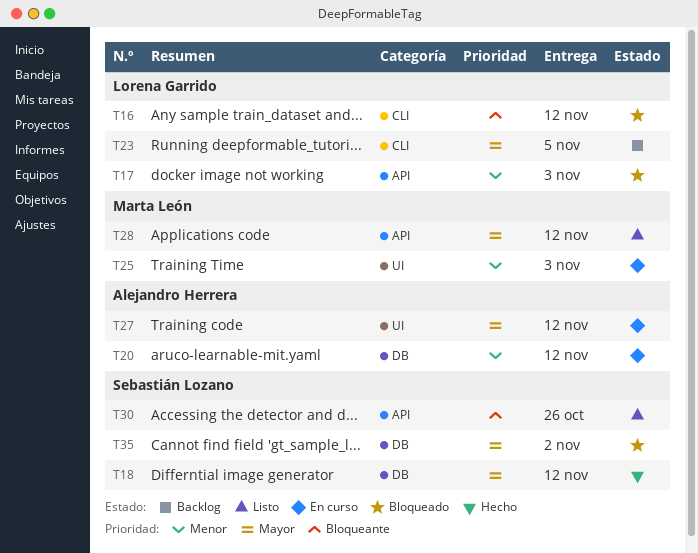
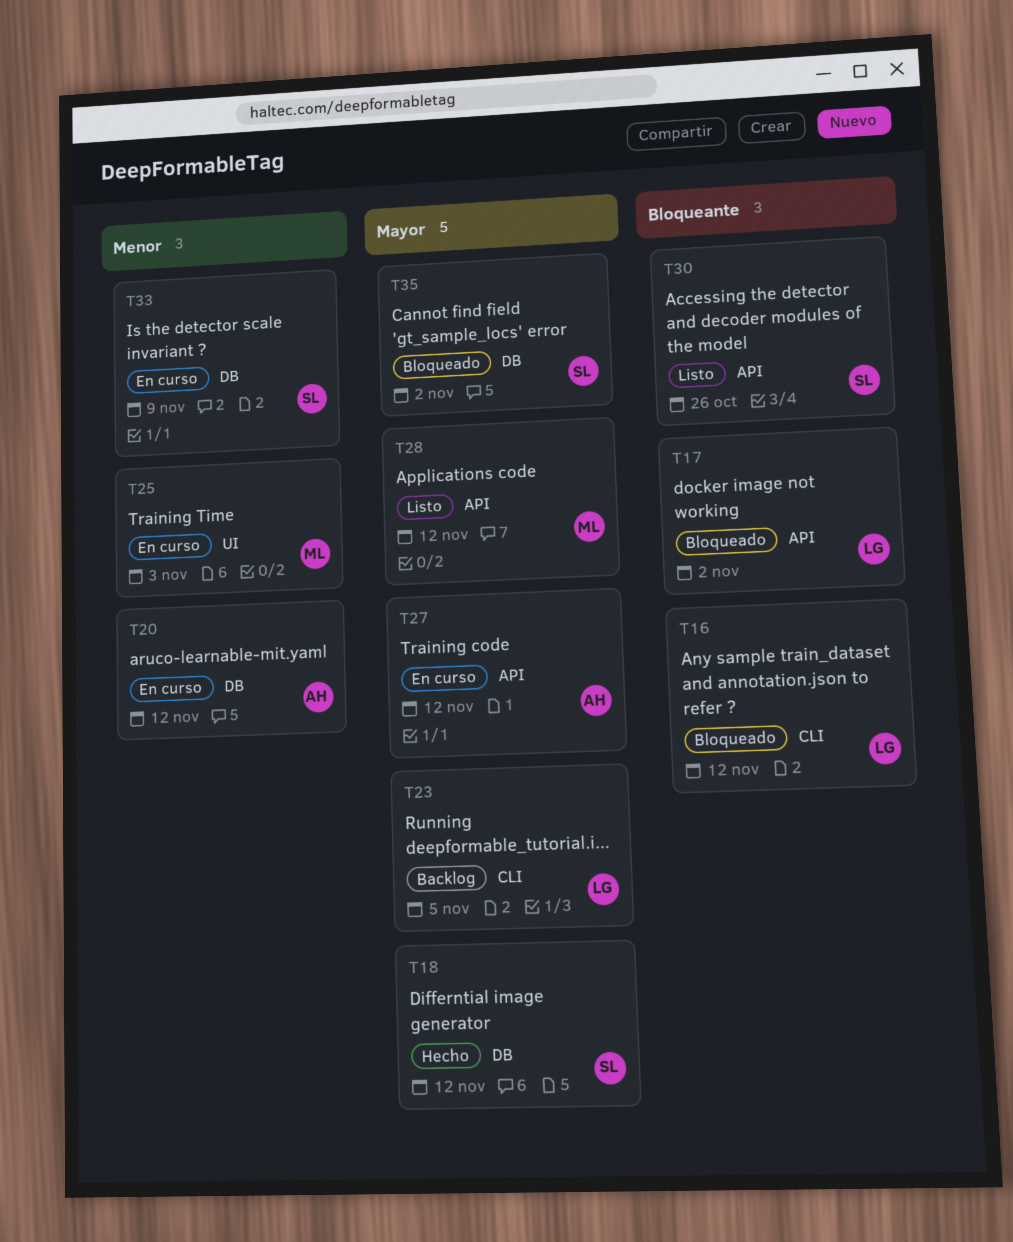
T17, priority: Menor -> Bloqueante
T17, due: Nov 3 -> Nov 2
T27, label: UI -> API
T33: none -> present

